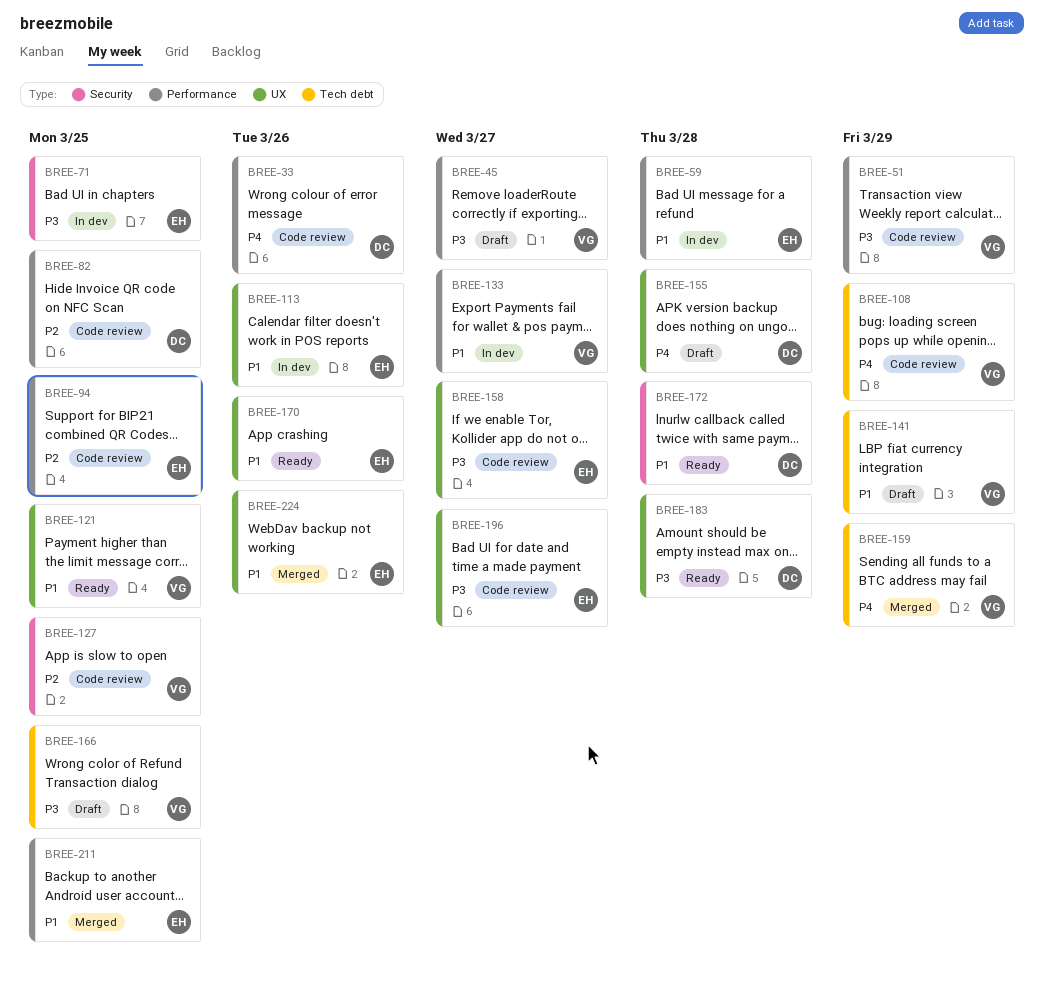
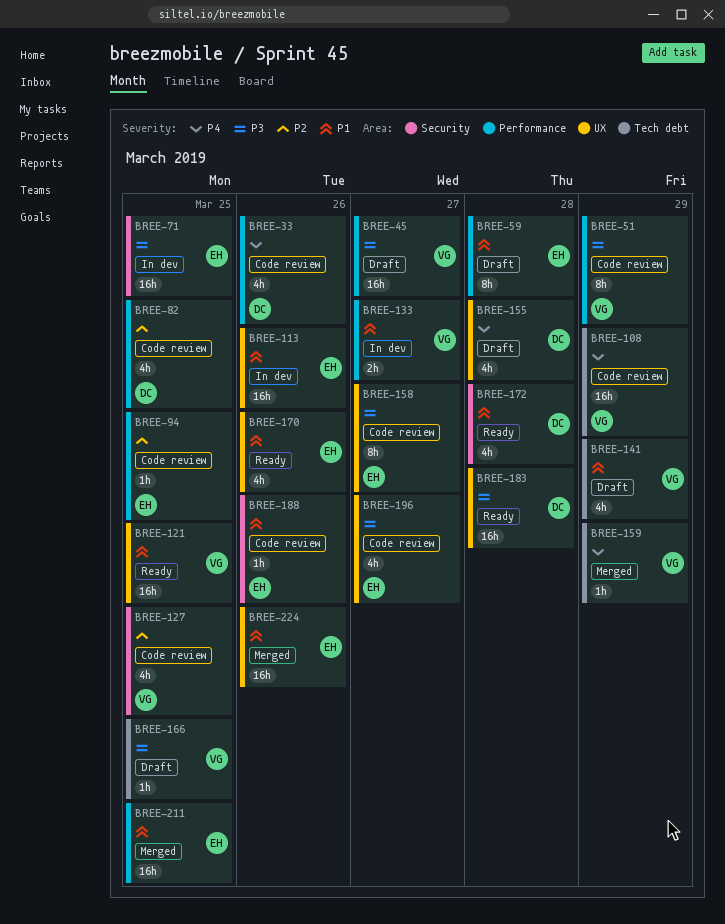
BREE-59, status: In dev -> Draft
BREE-188: none -> present

